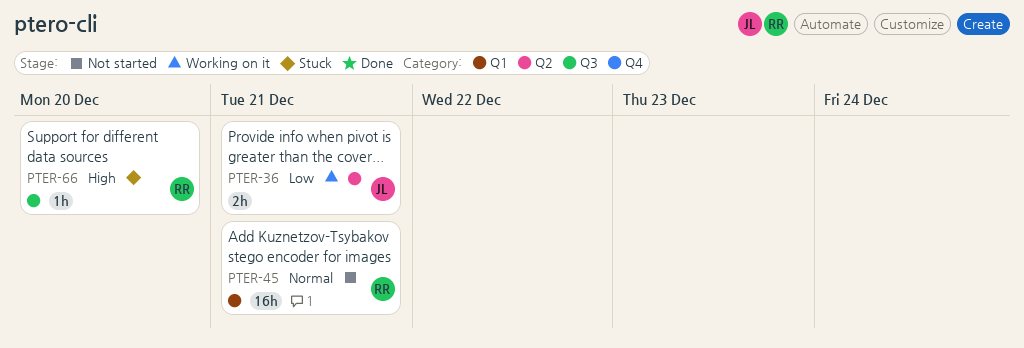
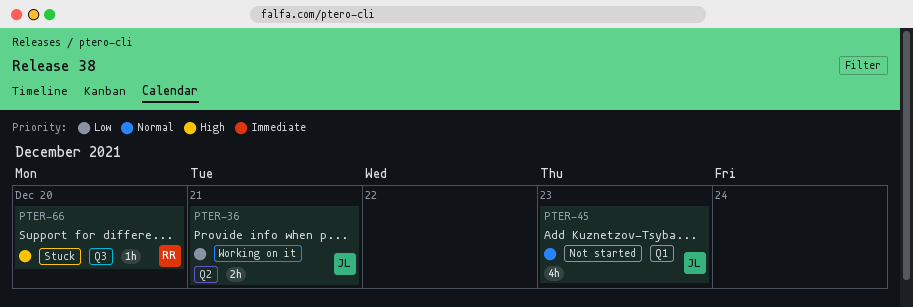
PTER-45, owner: RR -> JL
PTER-45, estimate: 16h -> 4h
PTER-45, due: Dec 21 -> Dec 23

